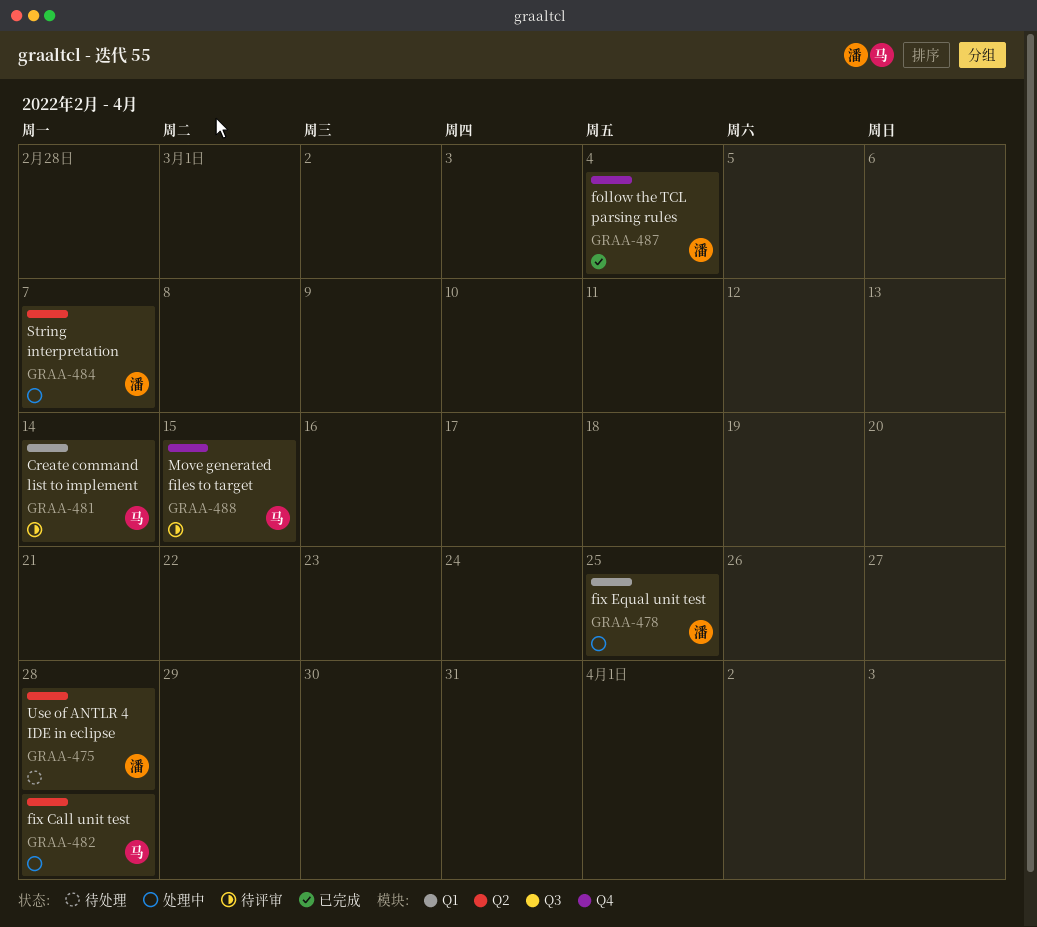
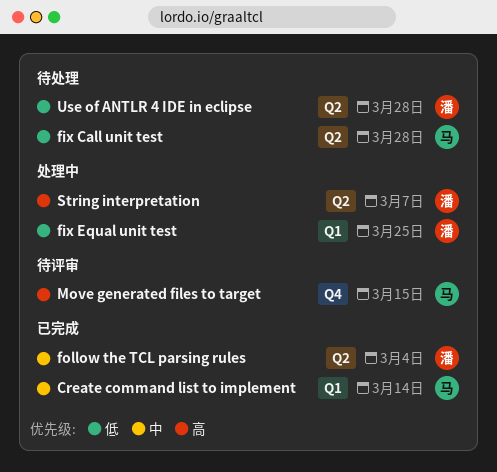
Create command list to implement, status: 待评审 -> 已完成
fix Call unit test, status: 处理中 -> 待处理
follow the TCL parsing rules, label: Q4 -> Q2

